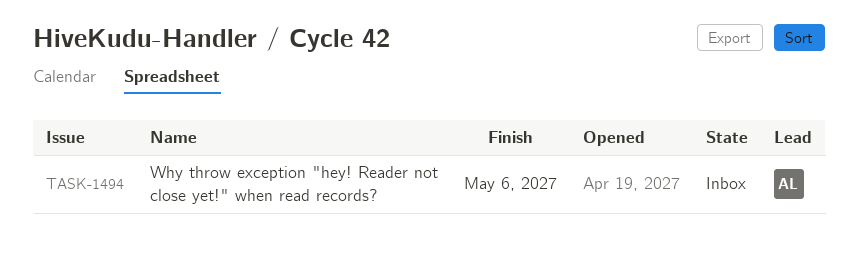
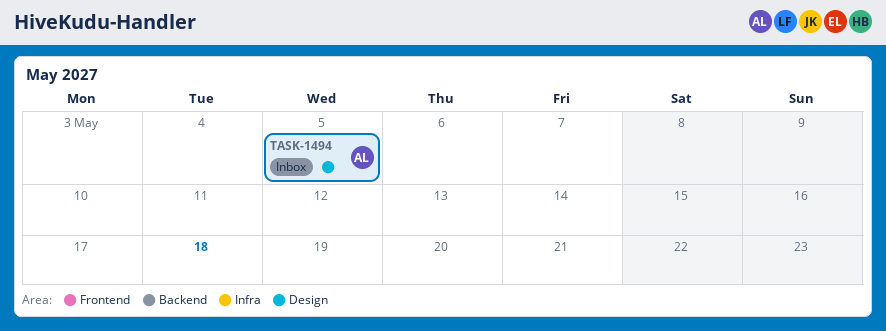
TASK-1494, due: May 6 -> May 5

